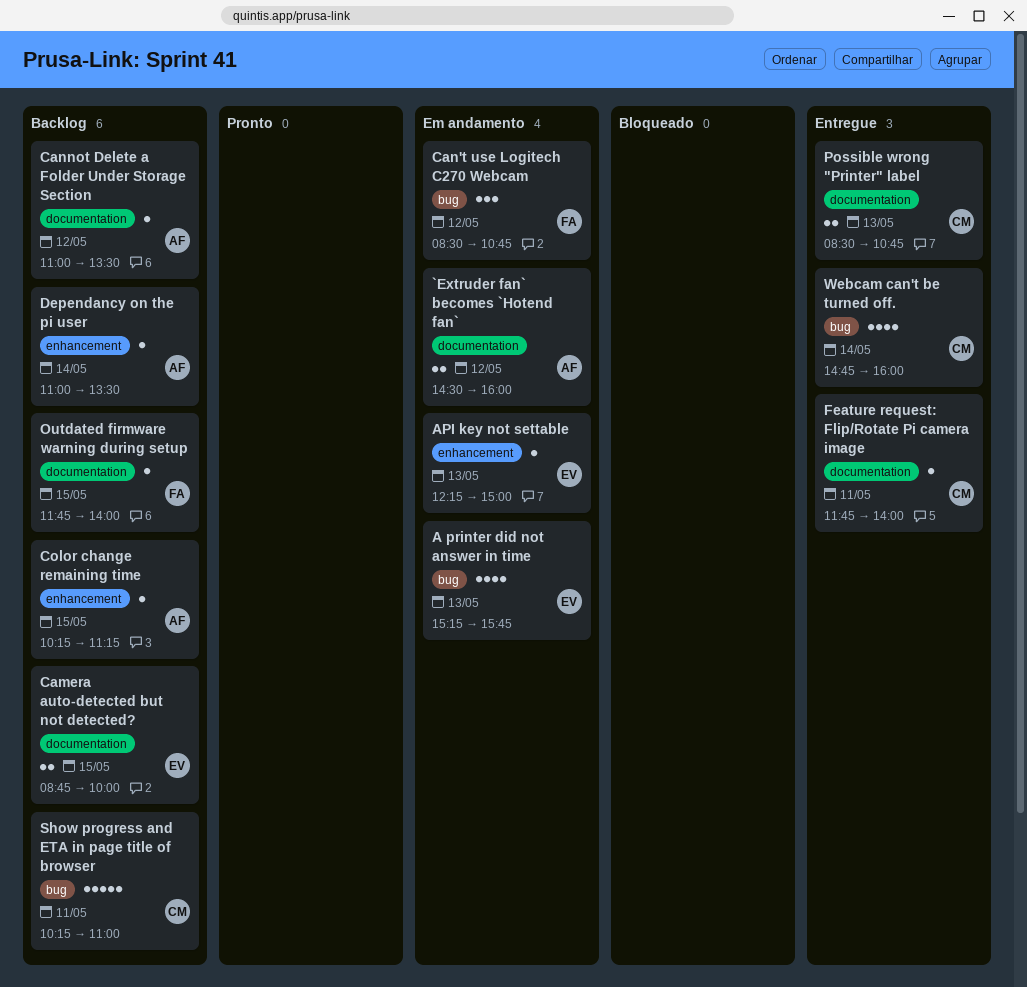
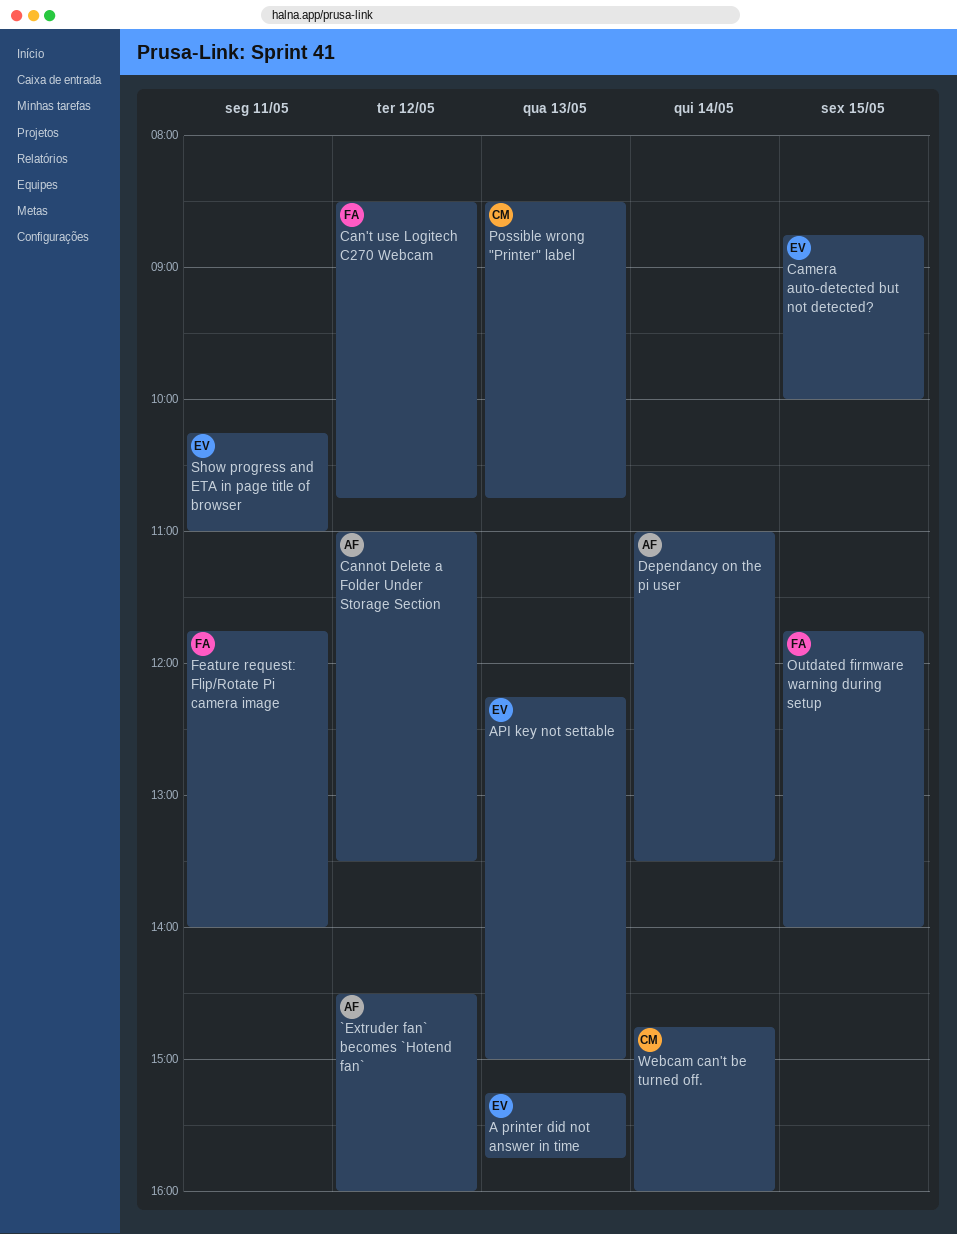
Color change remaining time: present -> none
Feature request: Flip/Rotate Pi camera image, owner: CM -> FA
Show progress and ETA in page title of browser, owner: CM -> EV

